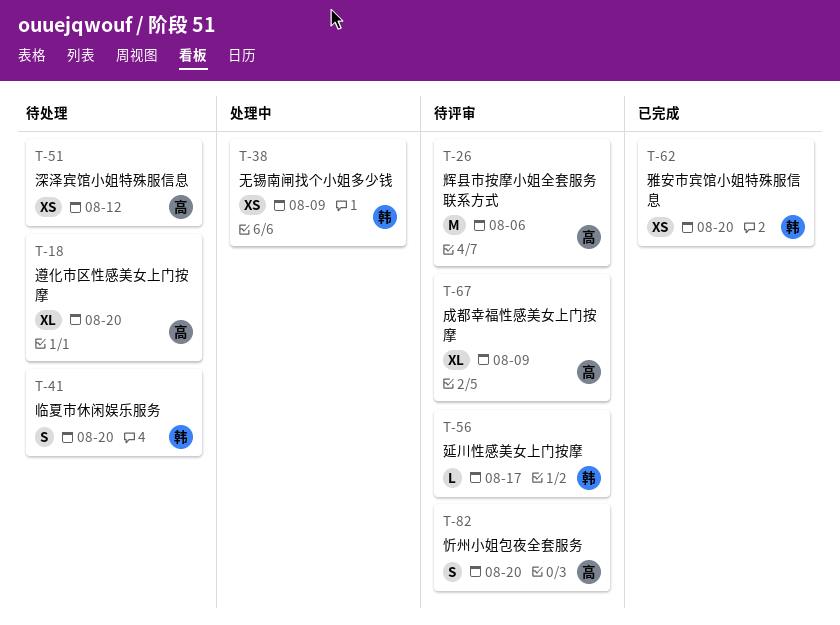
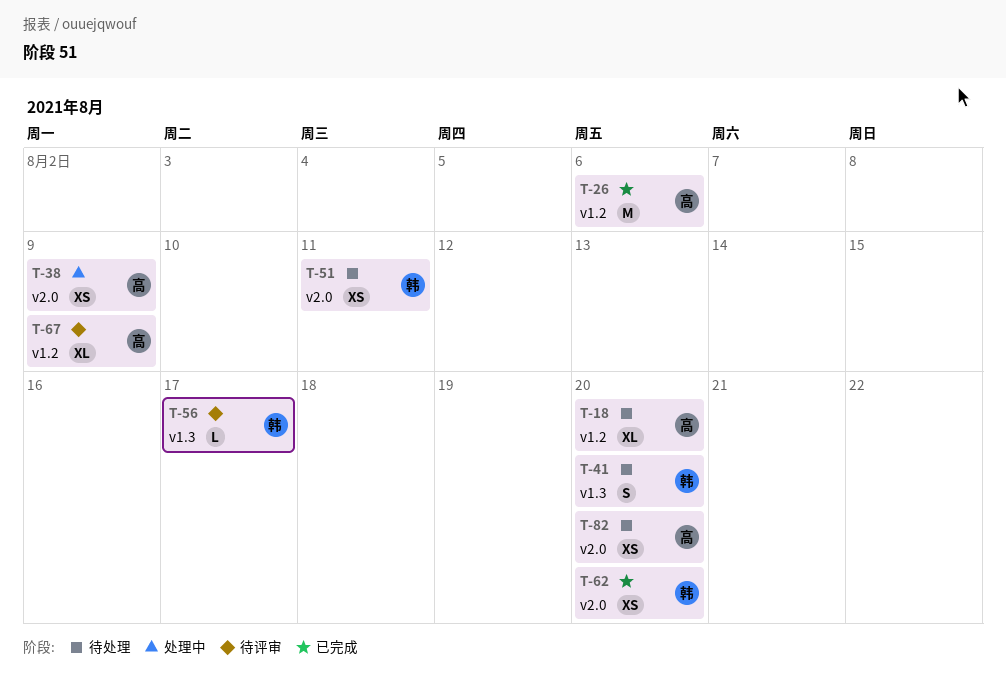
T-26, status: 待评审 -> 已完成
T-38, owner: 韩 -> 高
T-51, owner: 高 -> 韩
T-51, due: Aug 12 -> Aug 11
T-82, status: 待评审 -> 待处理
T-82, estimate: S -> XS

